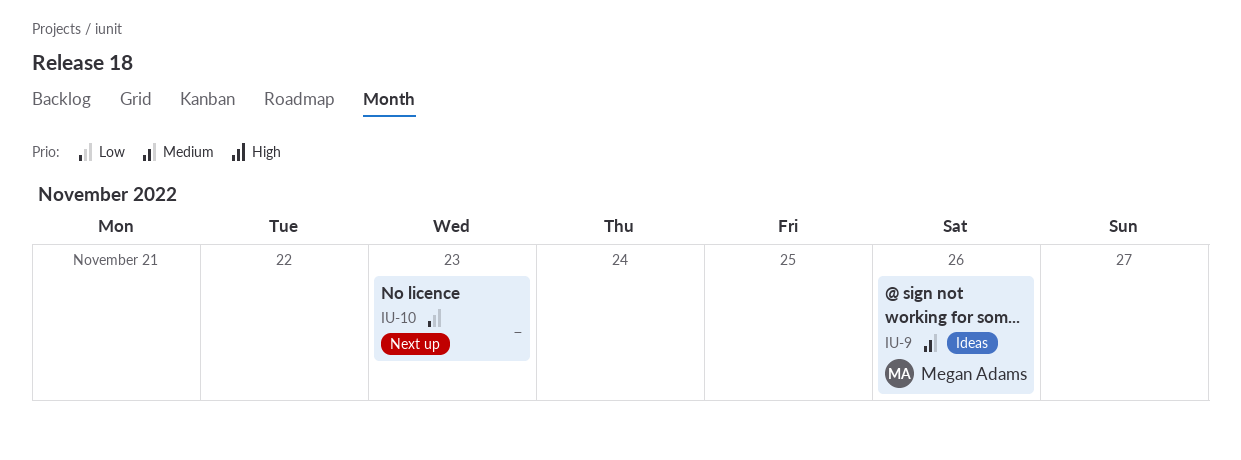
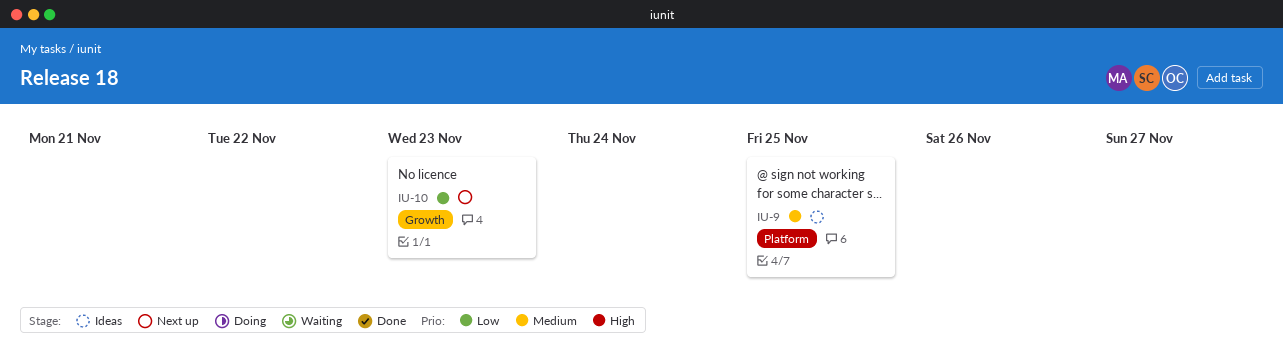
IU-9, due: Nov 26 -> Nov 25

